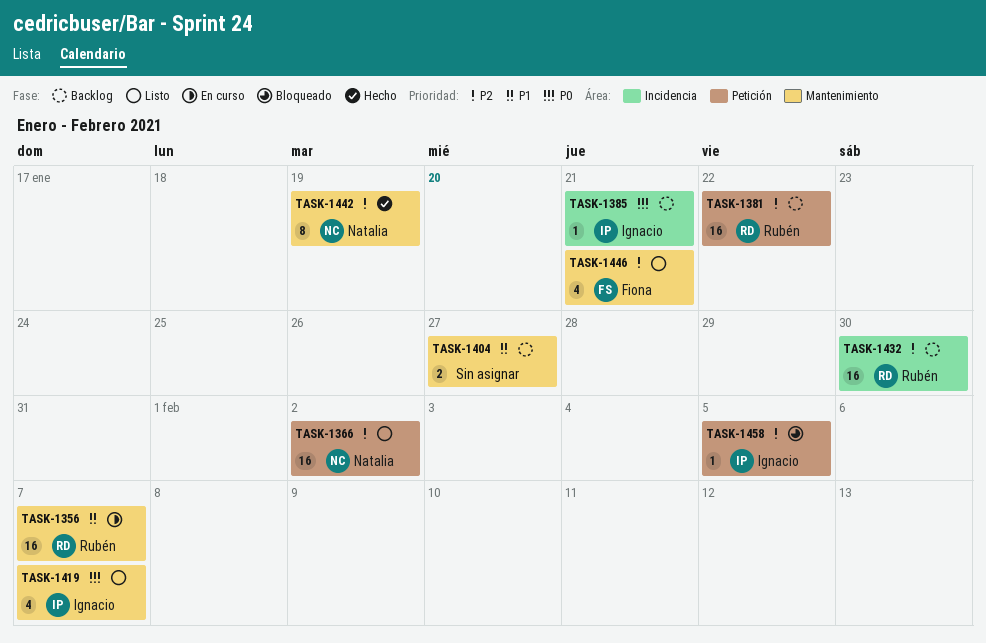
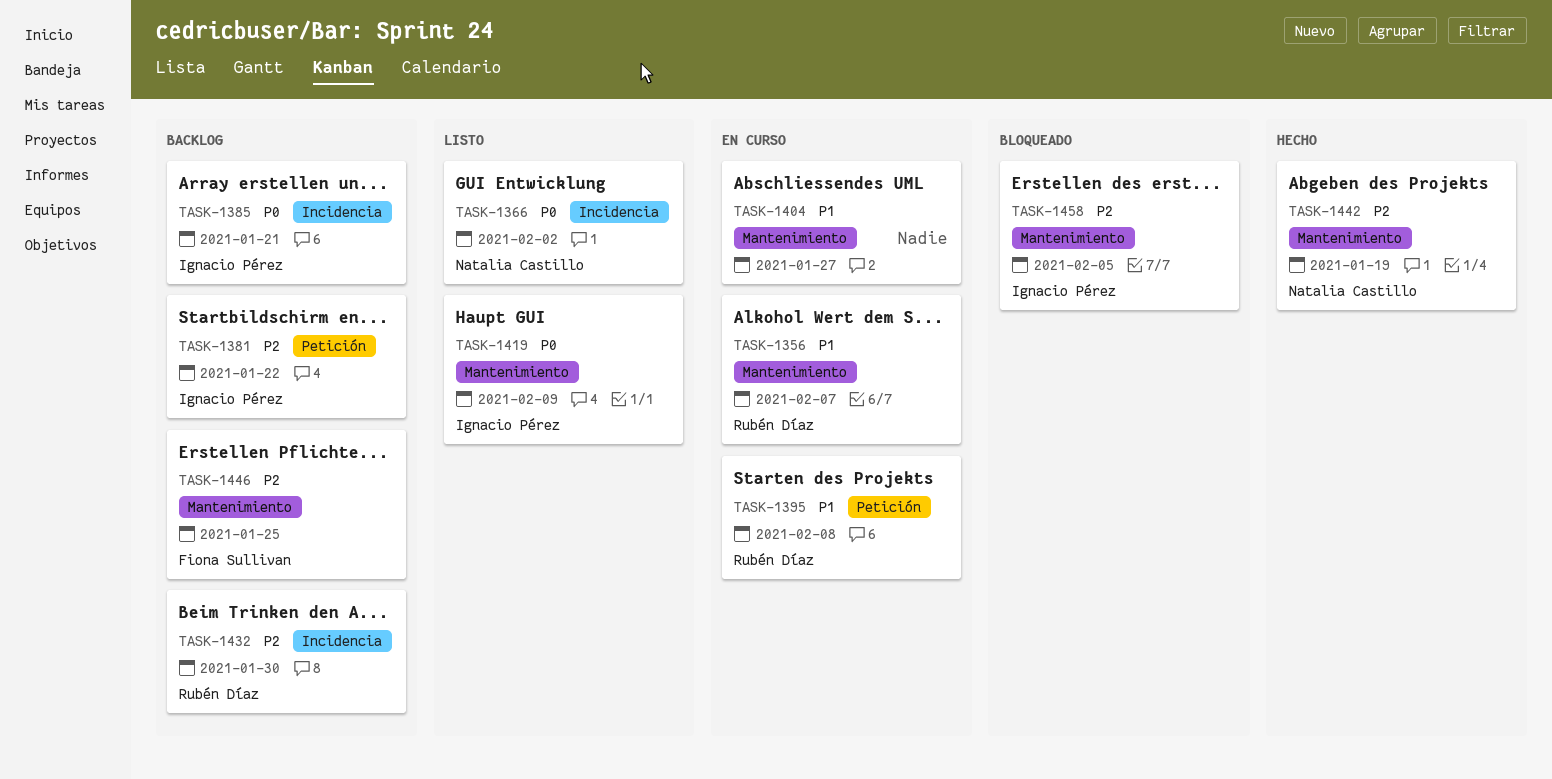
TASK-1366, priority: P2 -> P0
TASK-1366, label: Petición -> Incidencia
TASK-1381, owner: Rubén Díaz -> Ignacio Pérez
TASK-1395: none -> present
TASK-1404, status: Backlog -> En curso
TASK-1419, due: Feb 7 -> Feb 9
TASK-1446, status: Listo -> Backlog
TASK-1446, due: Jan 21 -> Jan 25
TASK-1458, label: Petición -> Mantenimiento

